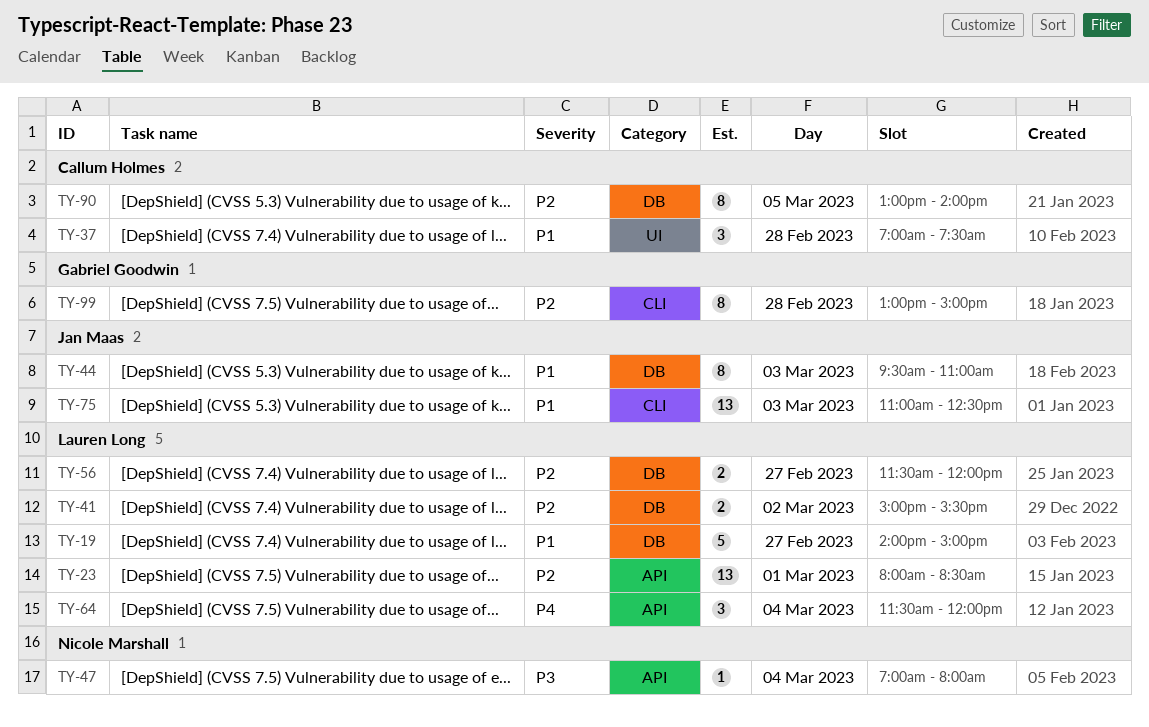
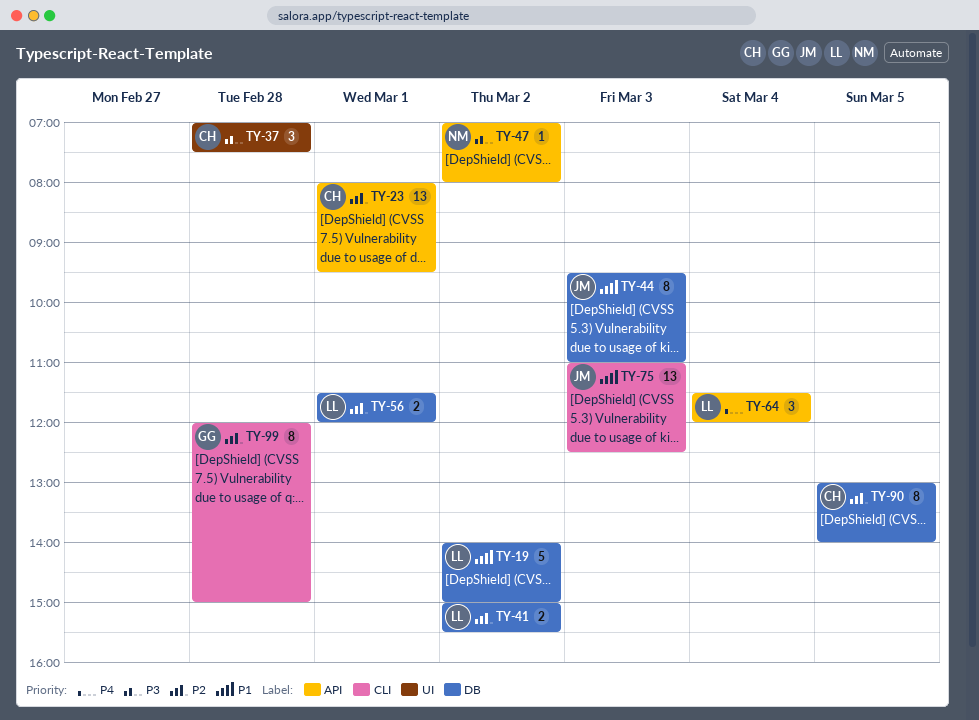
TY-19, day: Feb 27 -> Mar 2
TY-23, owner: Lauren Long -> Callum Holmes
TY-23, ends: 08:30 -> 09:30
TY-37, priority: P1 -> P3
TY-47, day: Mar 4 -> Mar 2
TY-56, day: Feb 27 -> Mar 1
TY-99, begins: 13:00 -> 12:00

